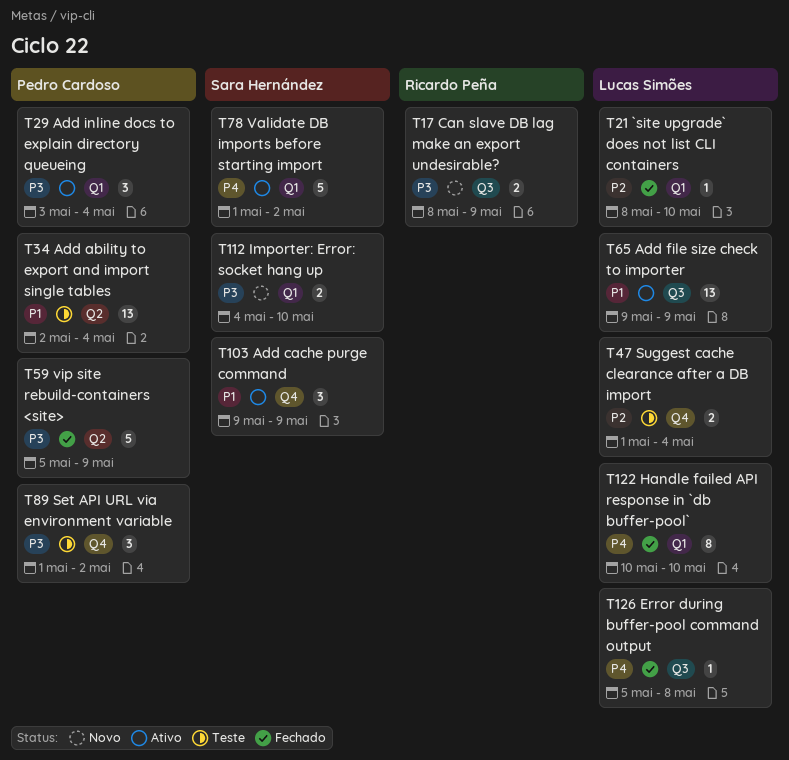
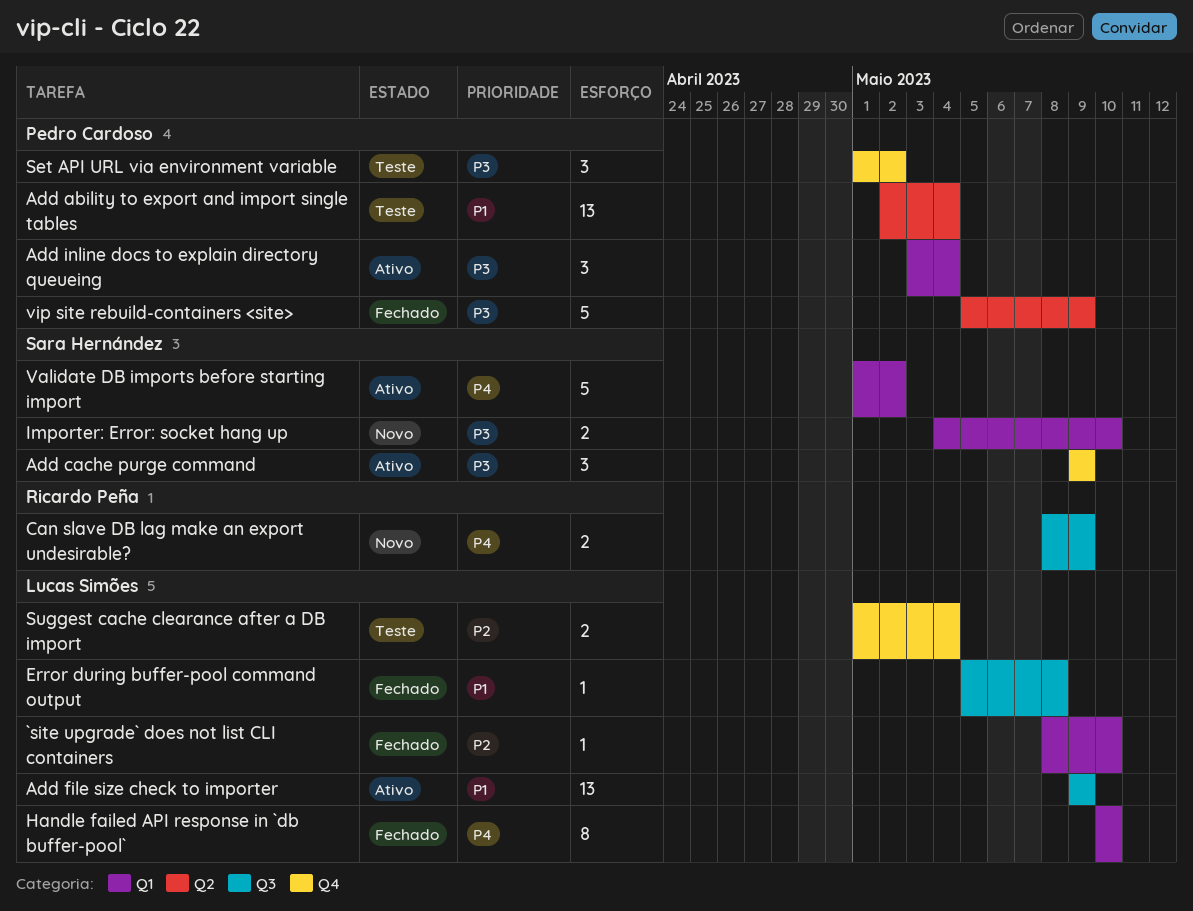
Add cache purge command, priority: P1 -> P3
Can slave DB lag make an export undesirable?, priority: P3 -> P4
Error during buffer-pool command output, priority: P4 -> P1

